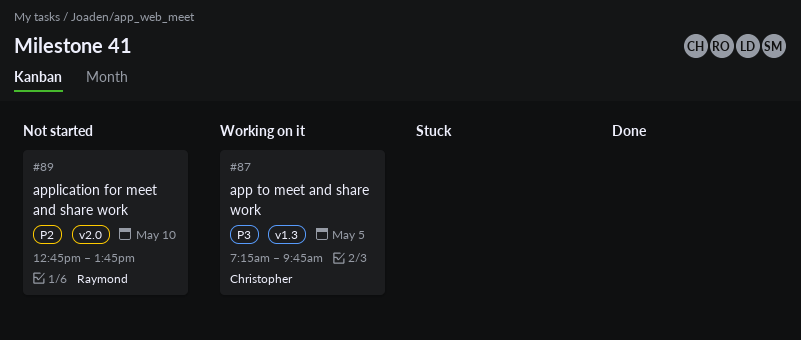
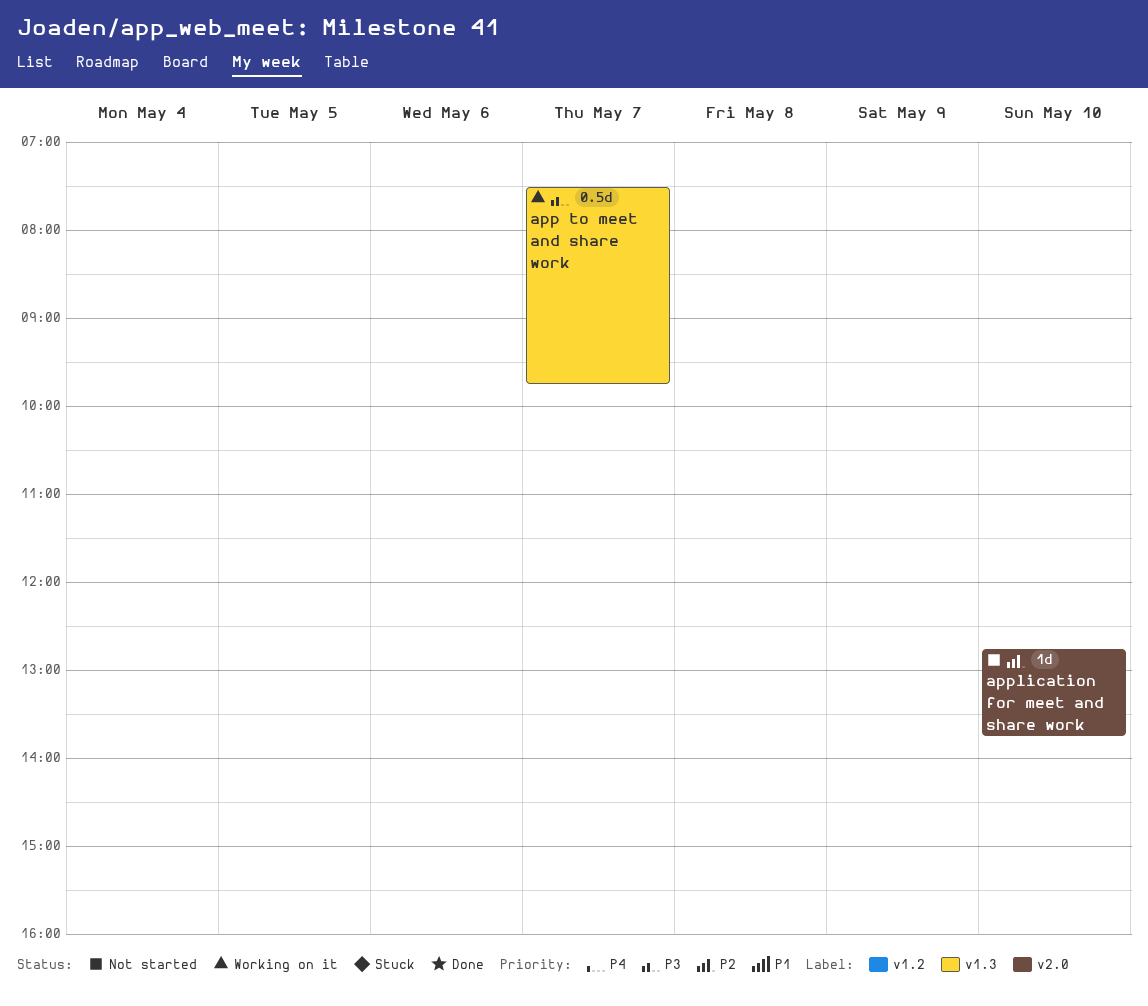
app to meet and share work, day: May 5 -> May 7
app to meet and share work, begins: 07:15 -> 07:30

